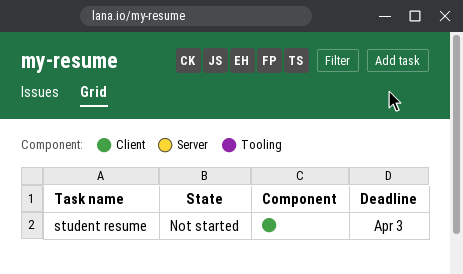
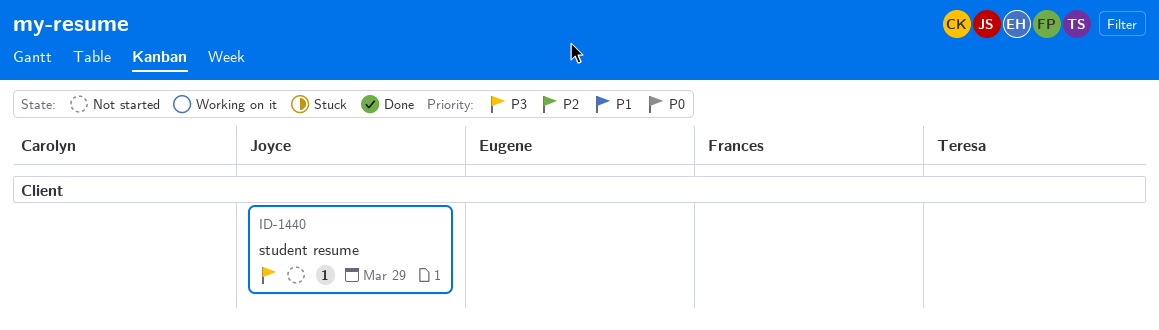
student resume, due: Apr 3 -> Mar 29

